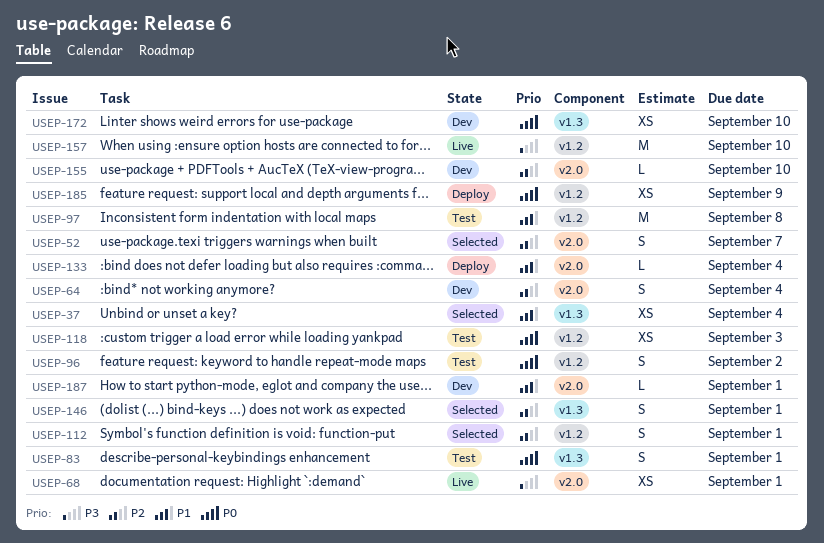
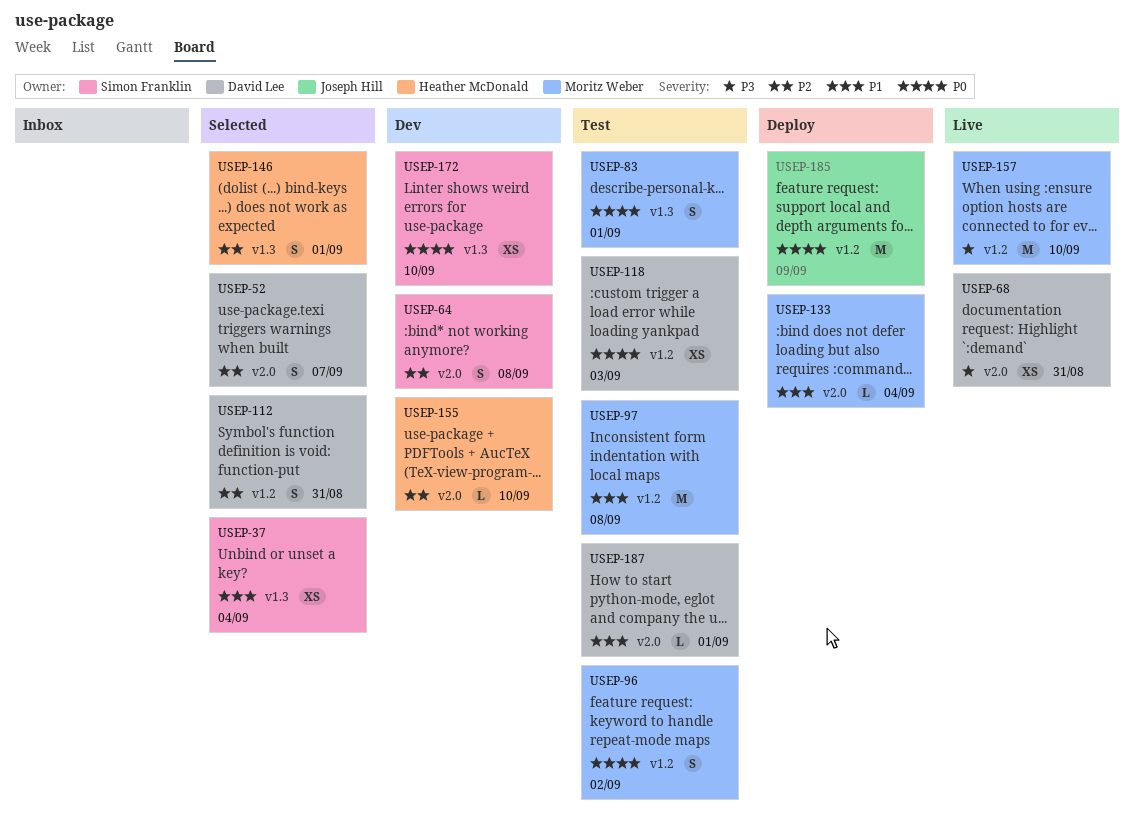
USEP-64, due: Sep 4 -> Sep 8
USEP-68, due: Sep 1 -> Aug 31
USEP-112, due: Sep 1 -> Aug 31
USEP-185, estimate: XS -> M
USEP-187, status: Dev -> Test

